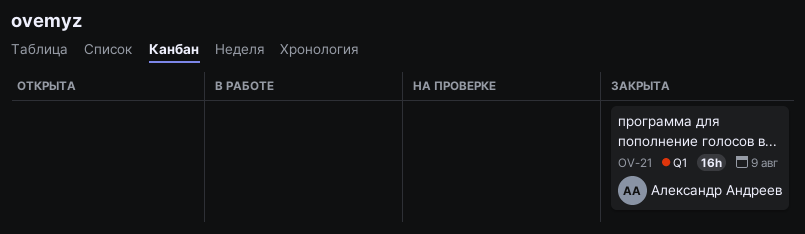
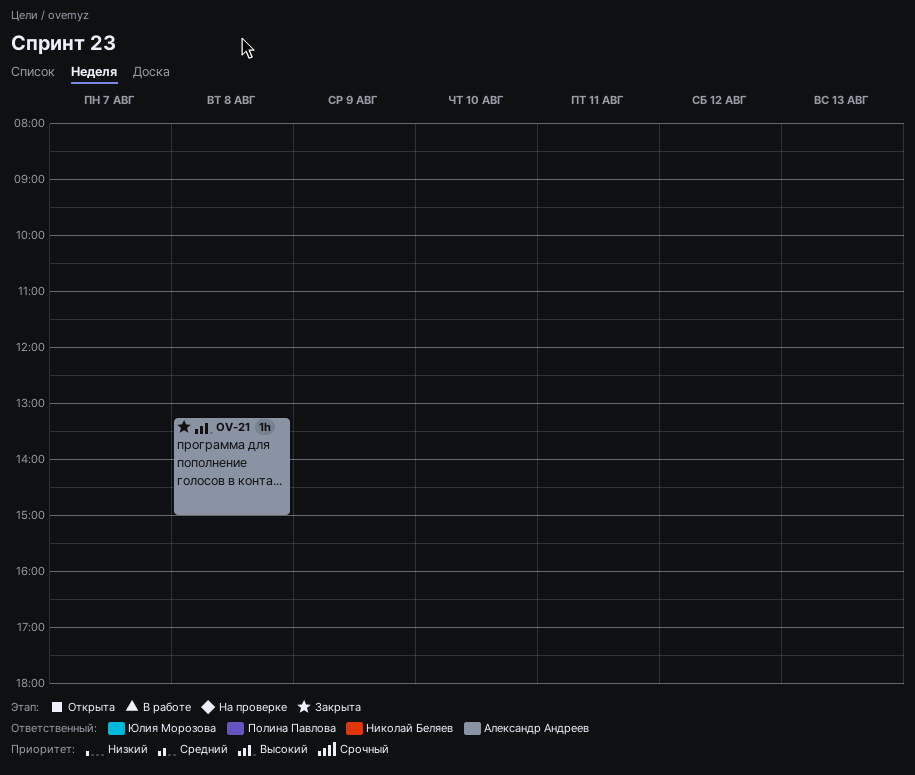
OV-21, estimate: 16h -> 1h
OV-21, day: Aug 9 -> Aug 8

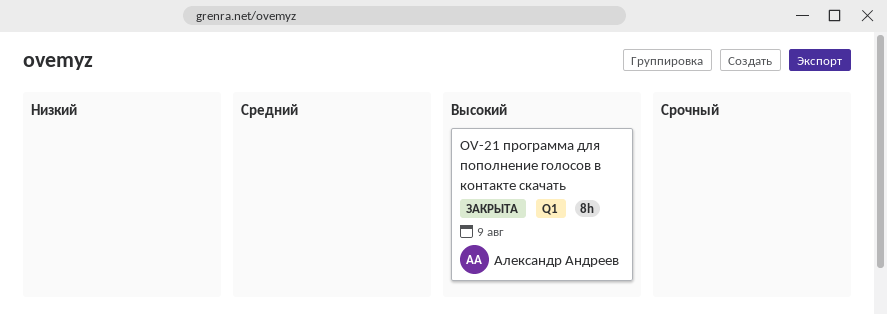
OV-21, estimate: 1h -> 8h
OV-21, day: Aug 8 -> Aug 9

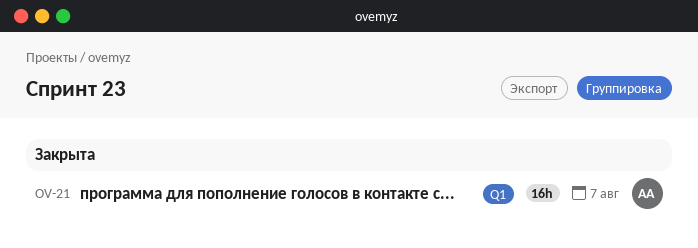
OV-21, estimate: 8h -> 16h
OV-21, day: Aug 9 -> Aug 7

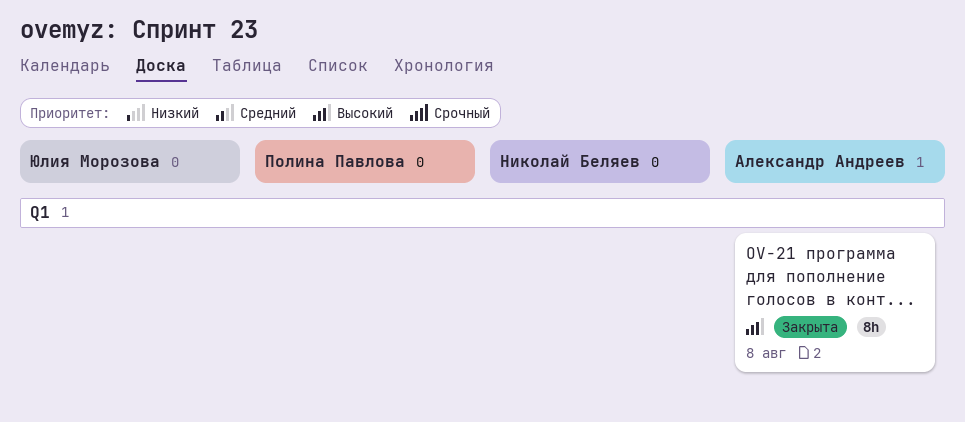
OV-21, estimate: 16h -> 8h
OV-21, day: Aug 7 -> Aug 8

